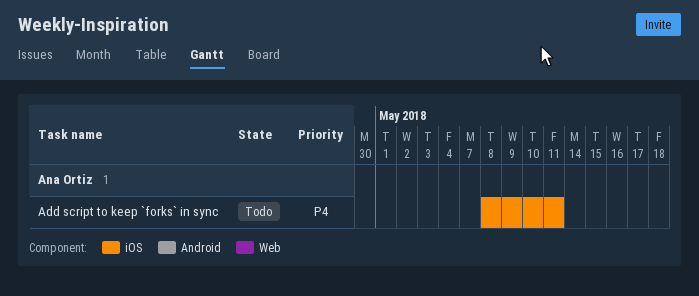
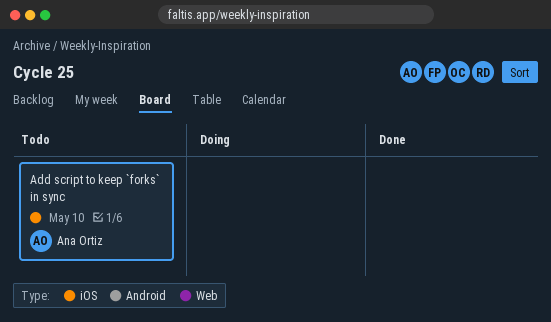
Add script to keep `forks` in sync, due: May 11 -> May 10

